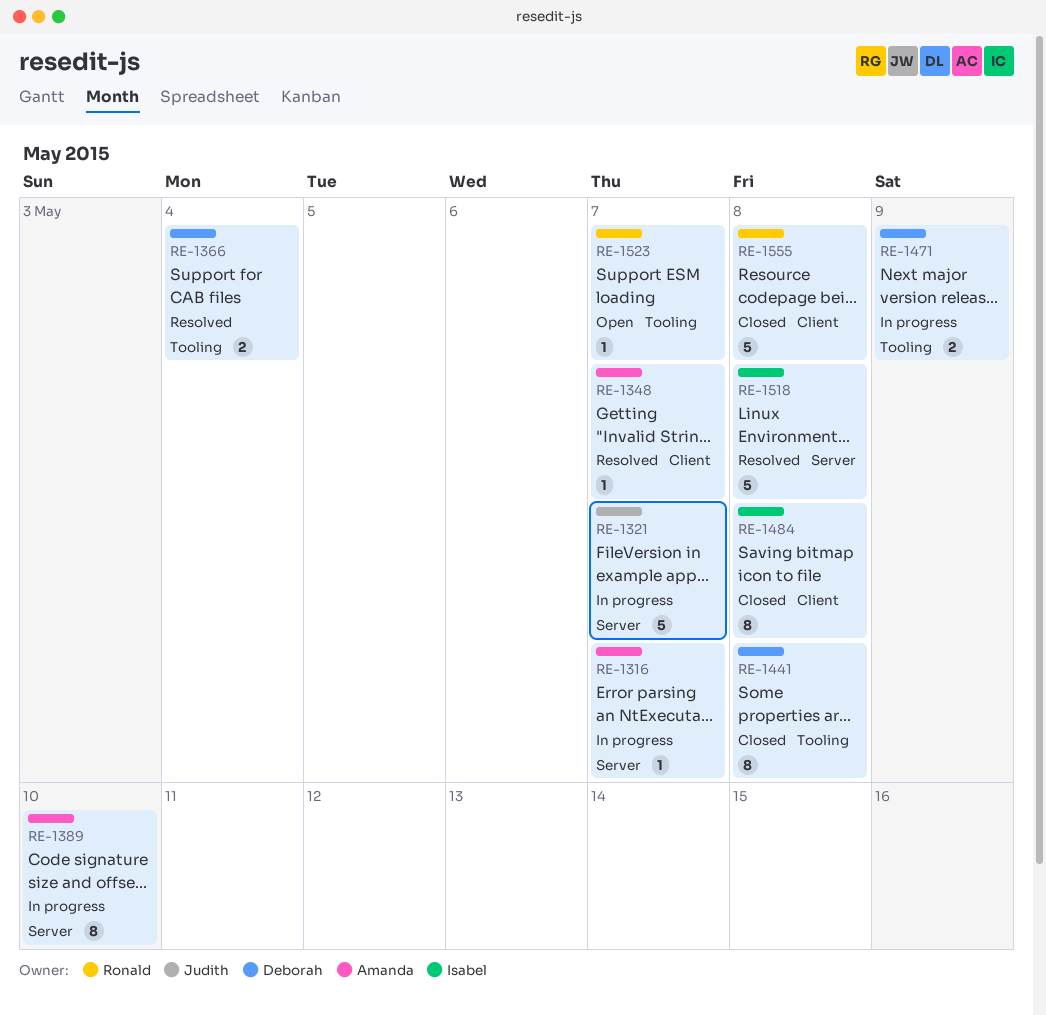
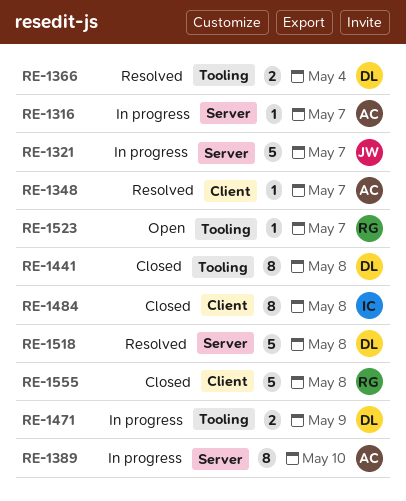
RE-1518, owner: Isabel -> Deborah

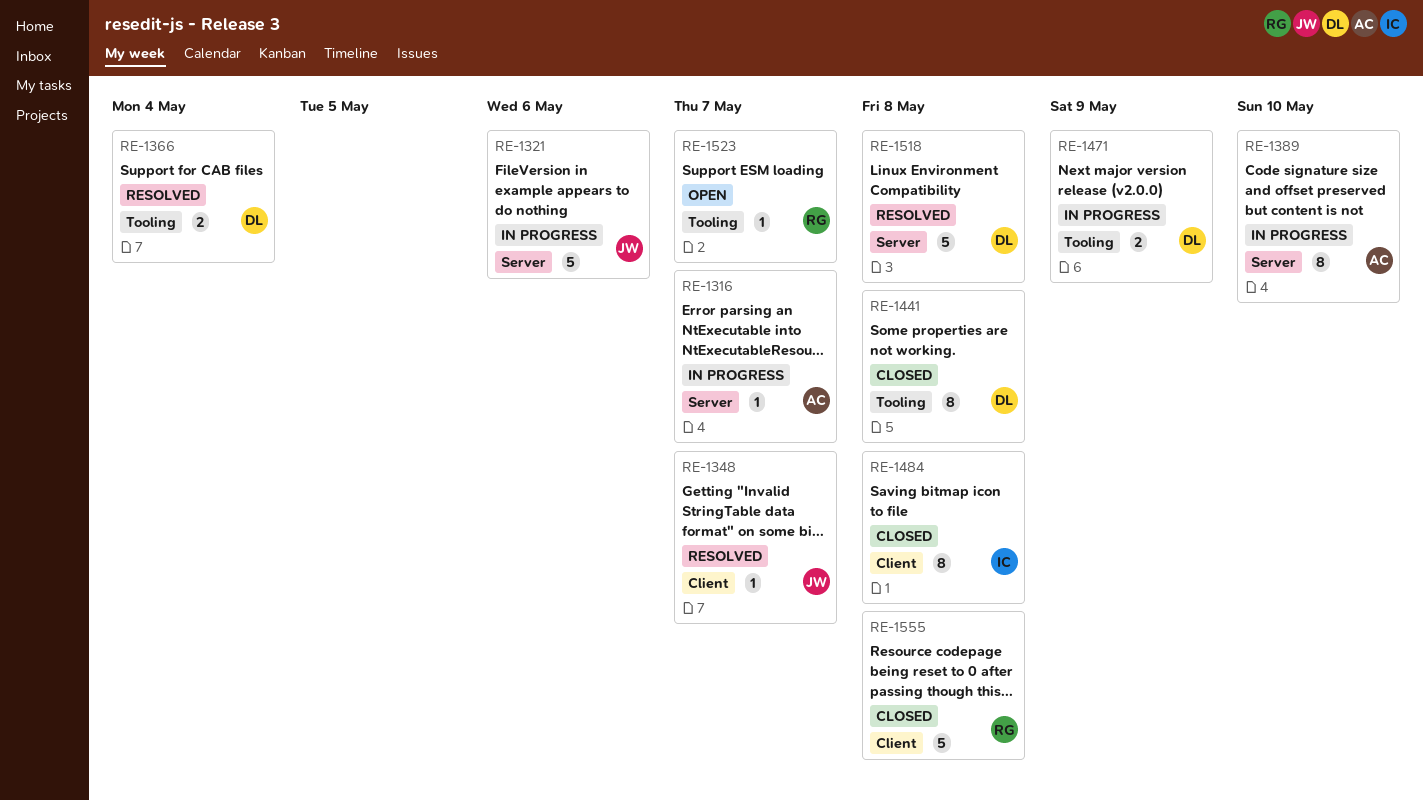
RE-1321, due: May 7 -> May 6
RE-1348, owner: AC -> JW

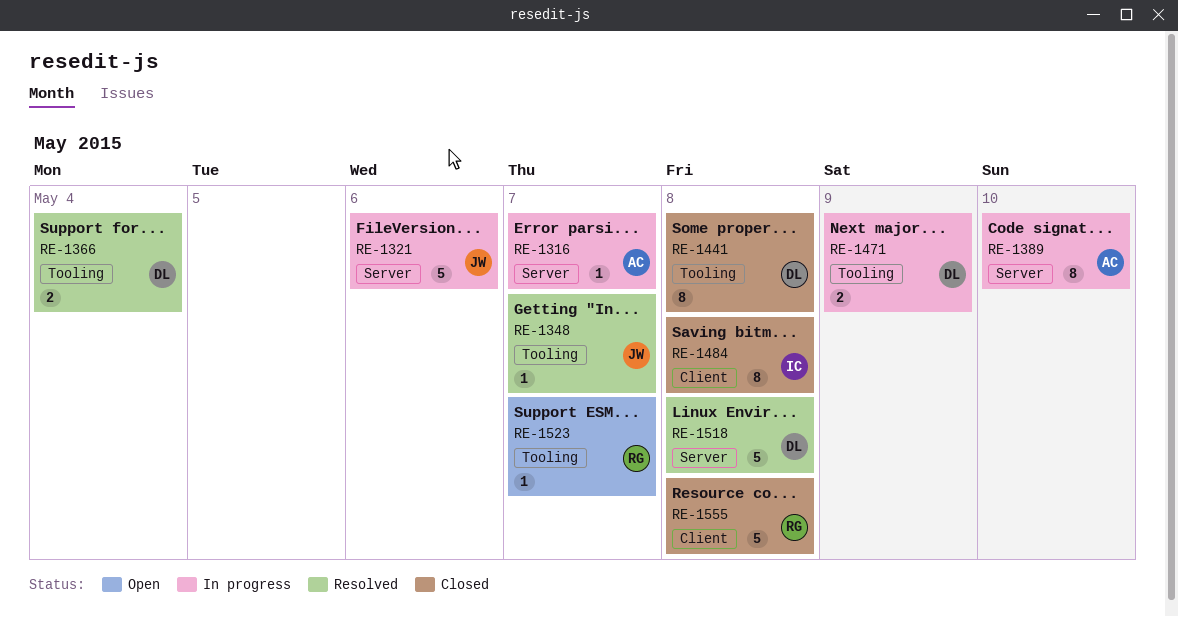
RE-1348, label: Client -> Tooling

